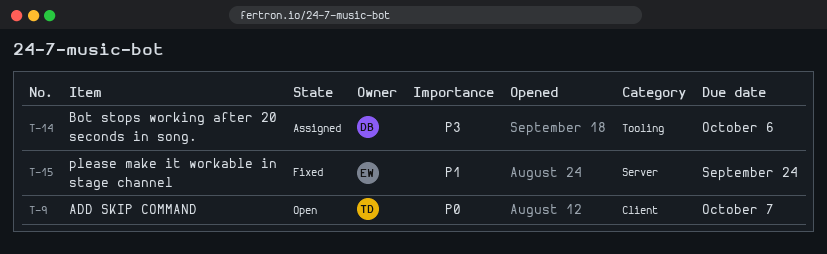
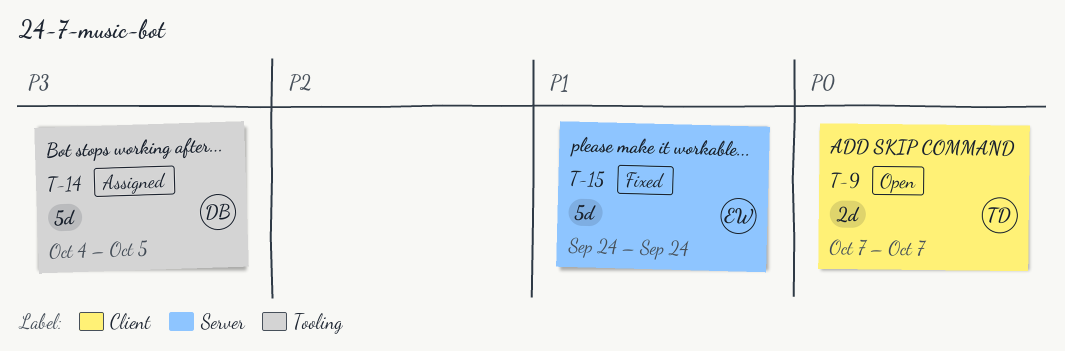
T-14, due: Oct 6 -> Oct 5

